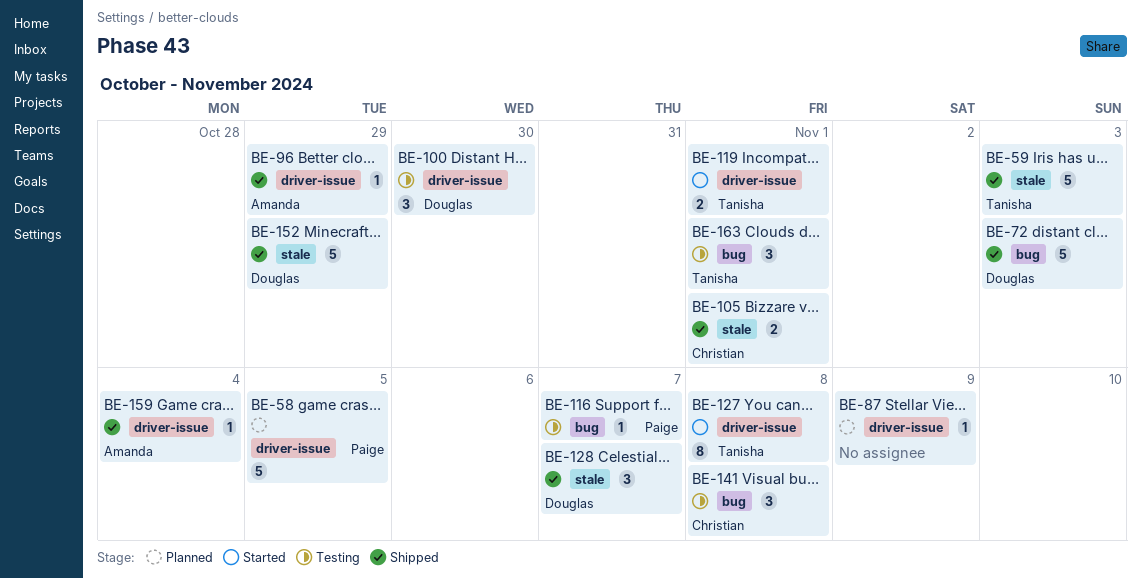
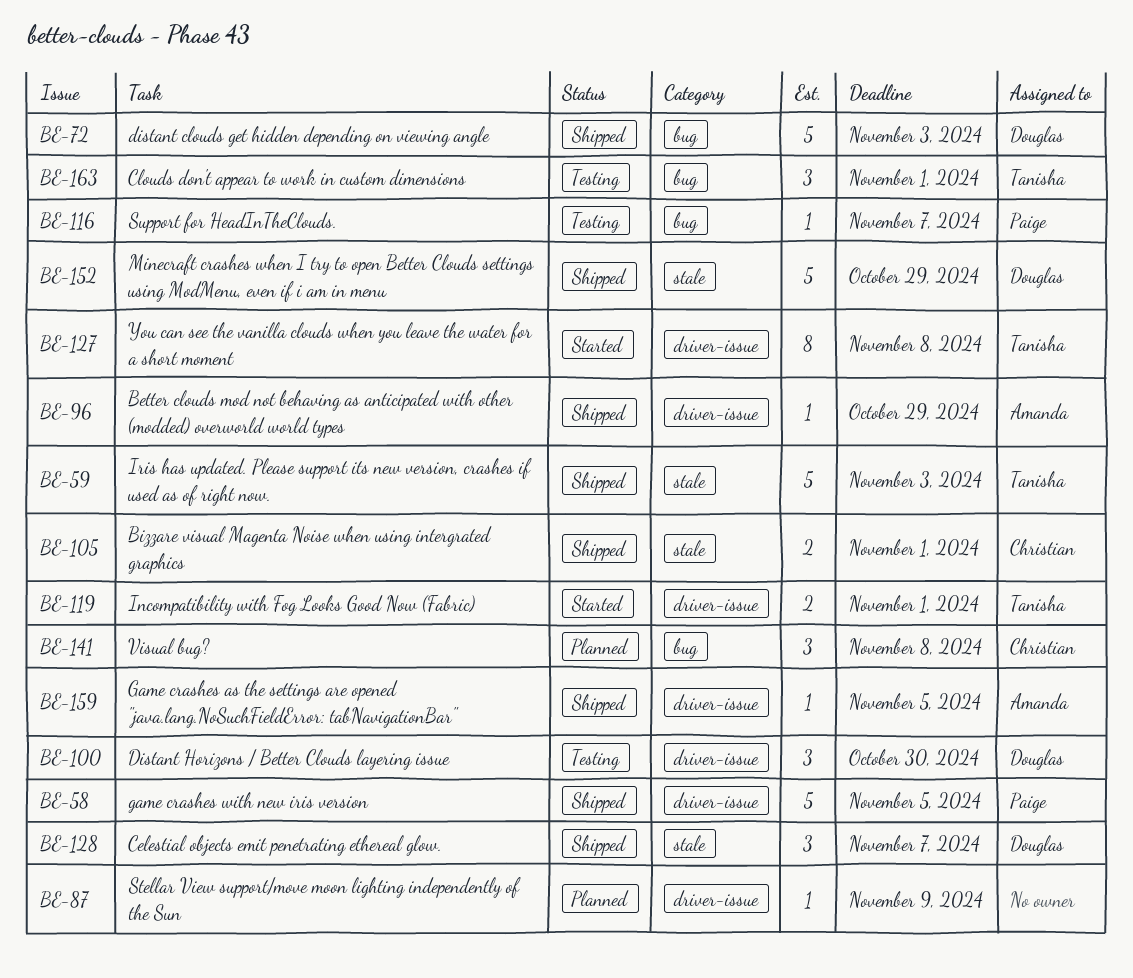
BE-58, status: Planned -> Shipped
BE-141, status: Testing -> Planned
BE-159, due: Nov 4 -> Nov 5

